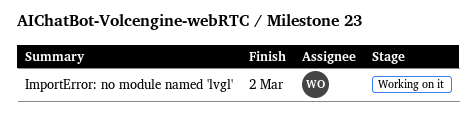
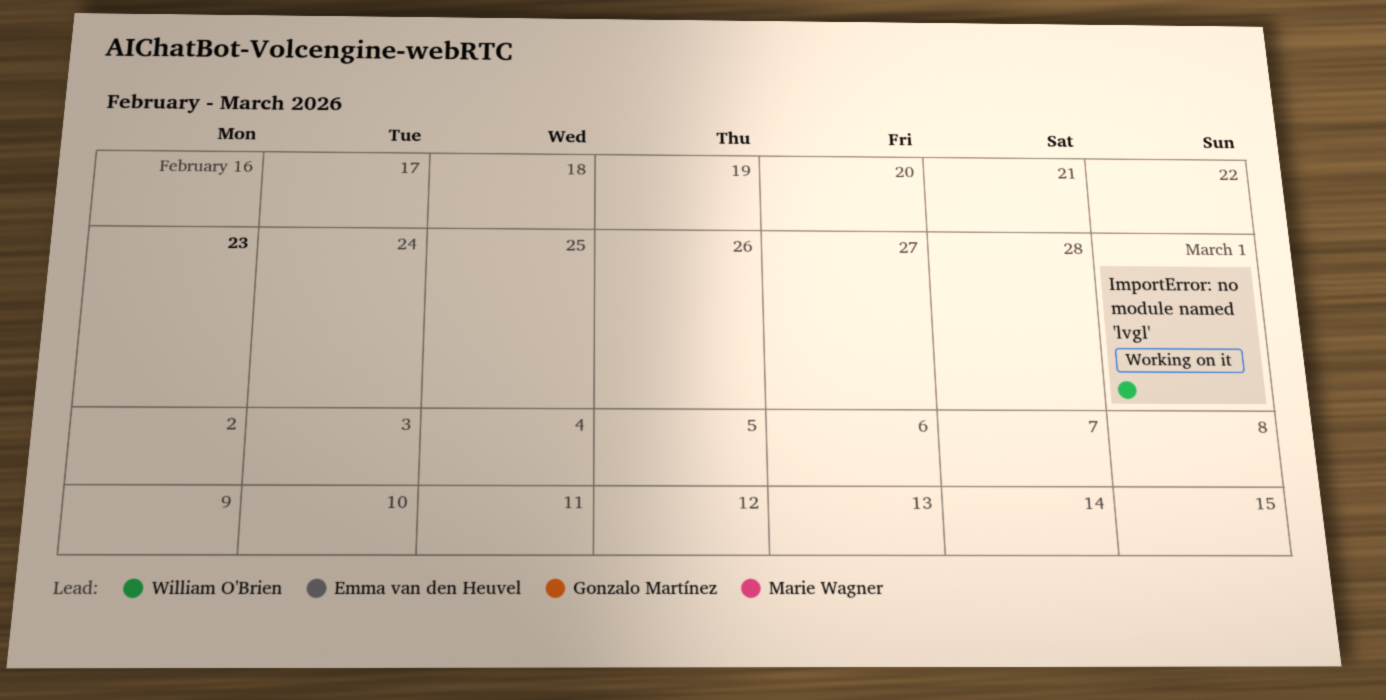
ImportError: no module named 'lvgl', due: Mar 2 -> Mar 1

